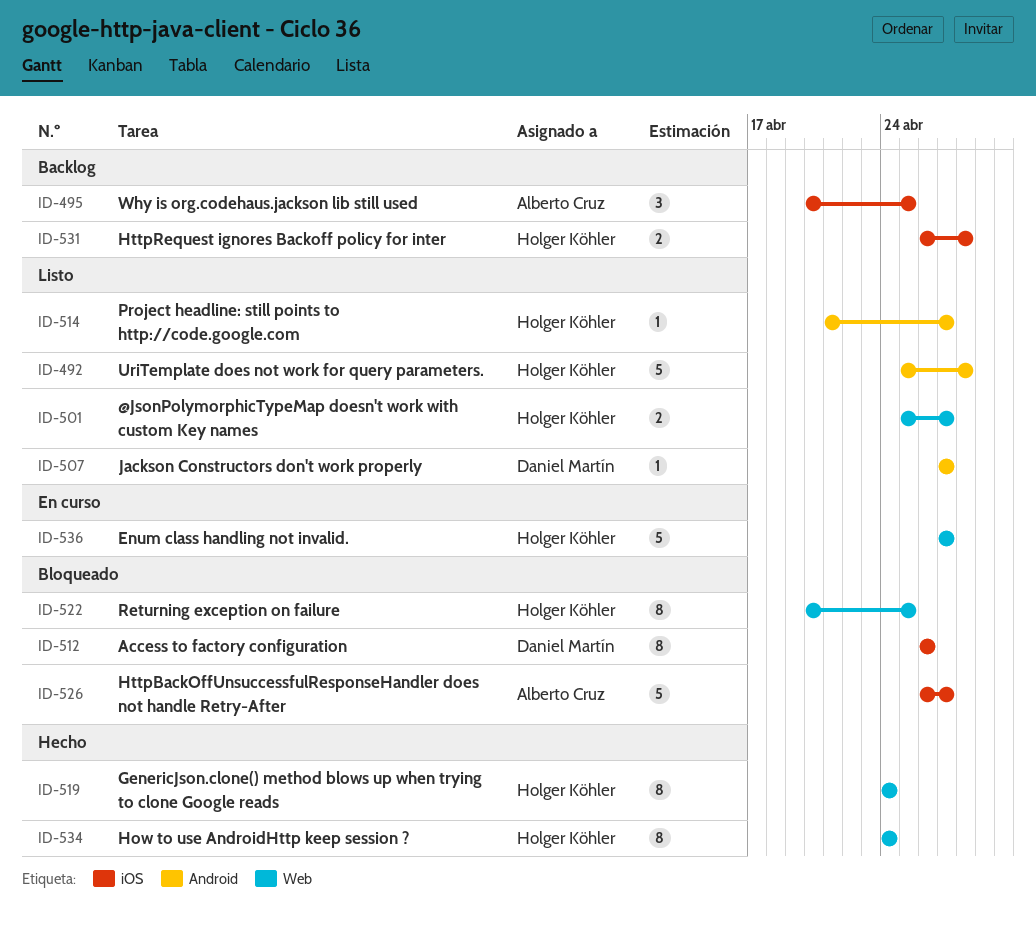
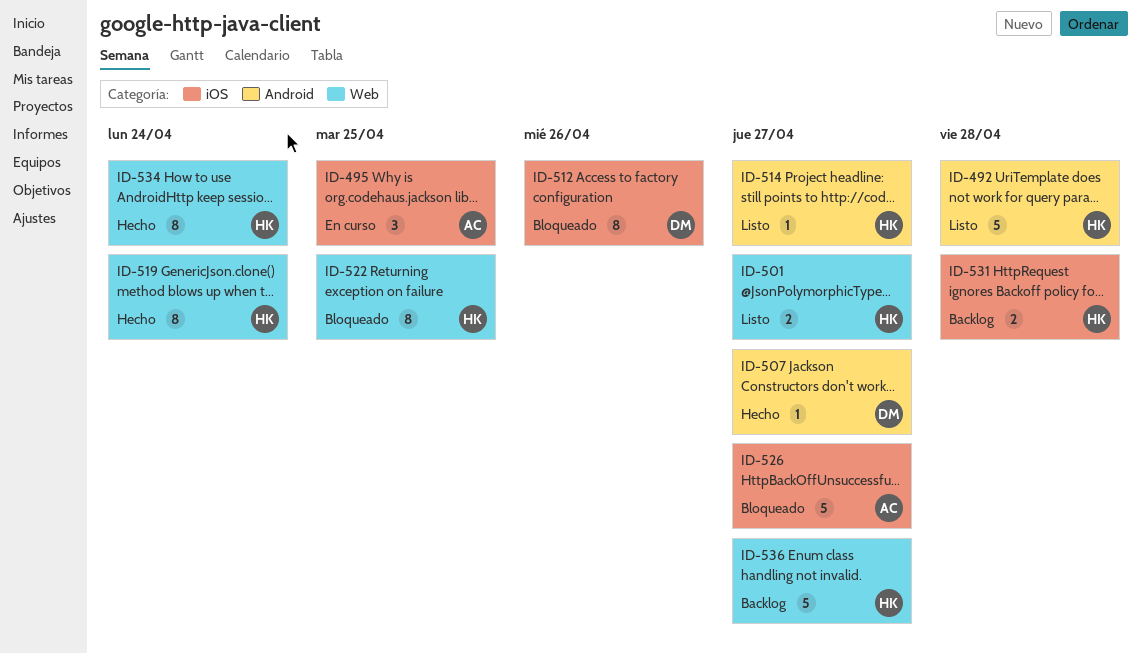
ID-495, status: Backlog -> En curso
ID-507, status: Listo -> Hecho
ID-536, status: En curso -> Backlog

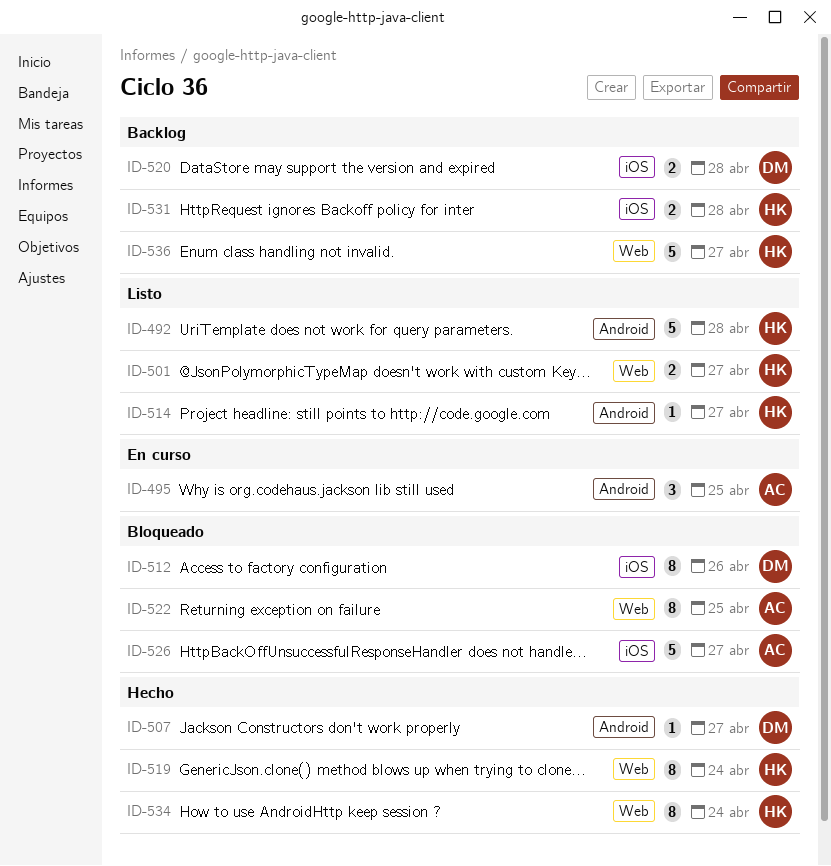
ID-495, label: iOS -> Android
ID-520: none -> present
ID-522, owner: HK -> AC

